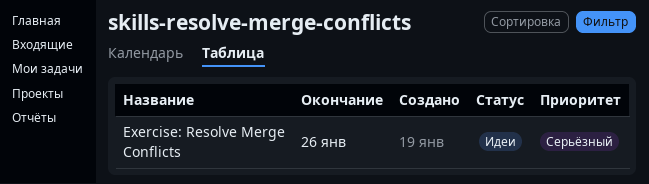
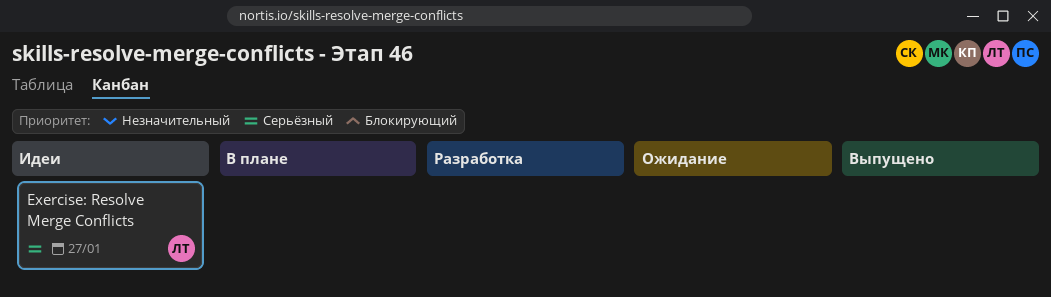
Exercise: Resolve Merge Conflicts, due: Jan 26 -> Jan 27

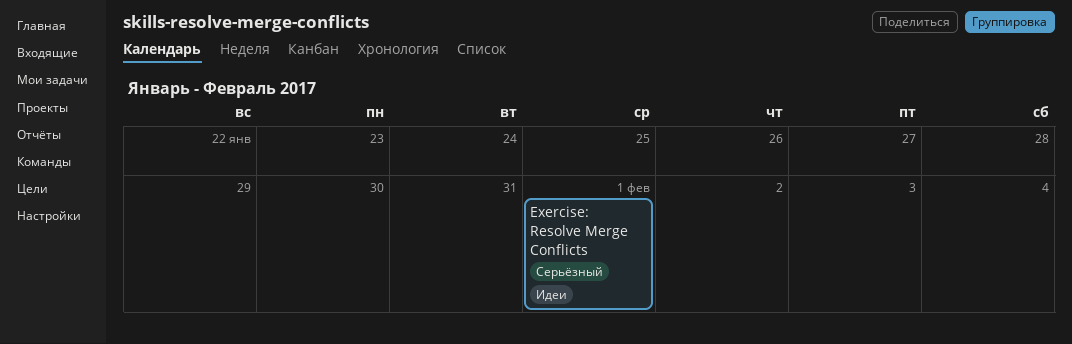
Exercise: Resolve Merge Conflicts, due: Jan 27 -> Feb 1

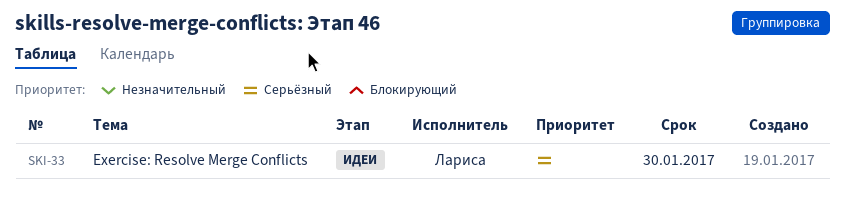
Exercise: Resolve Merge Conflicts, due: Feb 1 -> Jan 30

